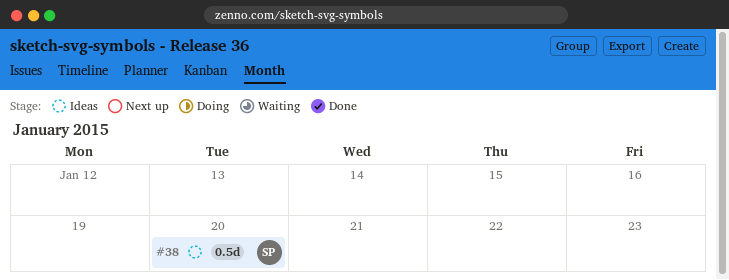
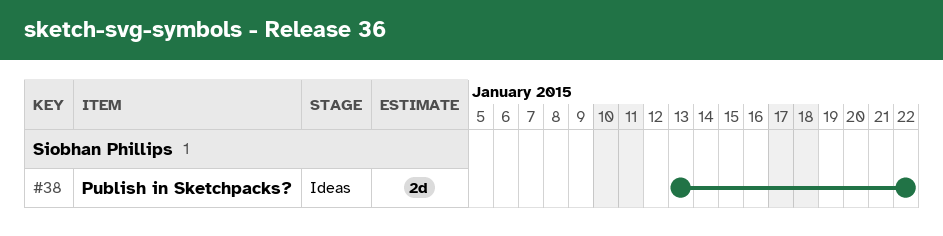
#38, estimate: 0.5d -> 2d
#38, due: Jan 20 -> Jan 22

